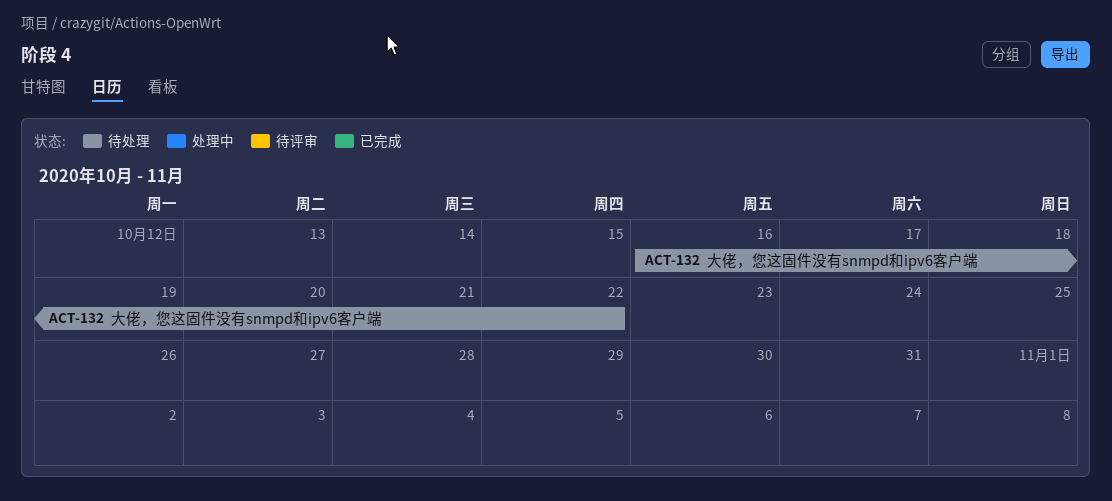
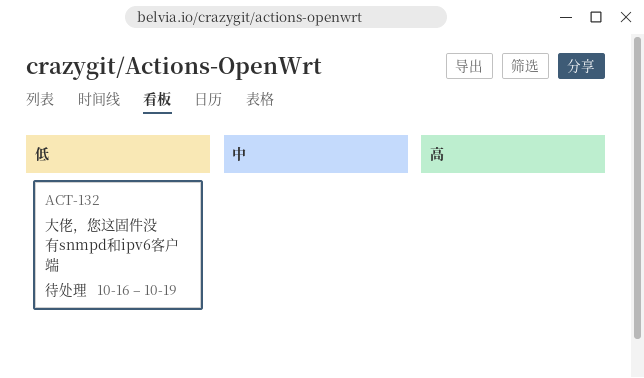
ACT-132, due: Oct 22 -> Oct 19

